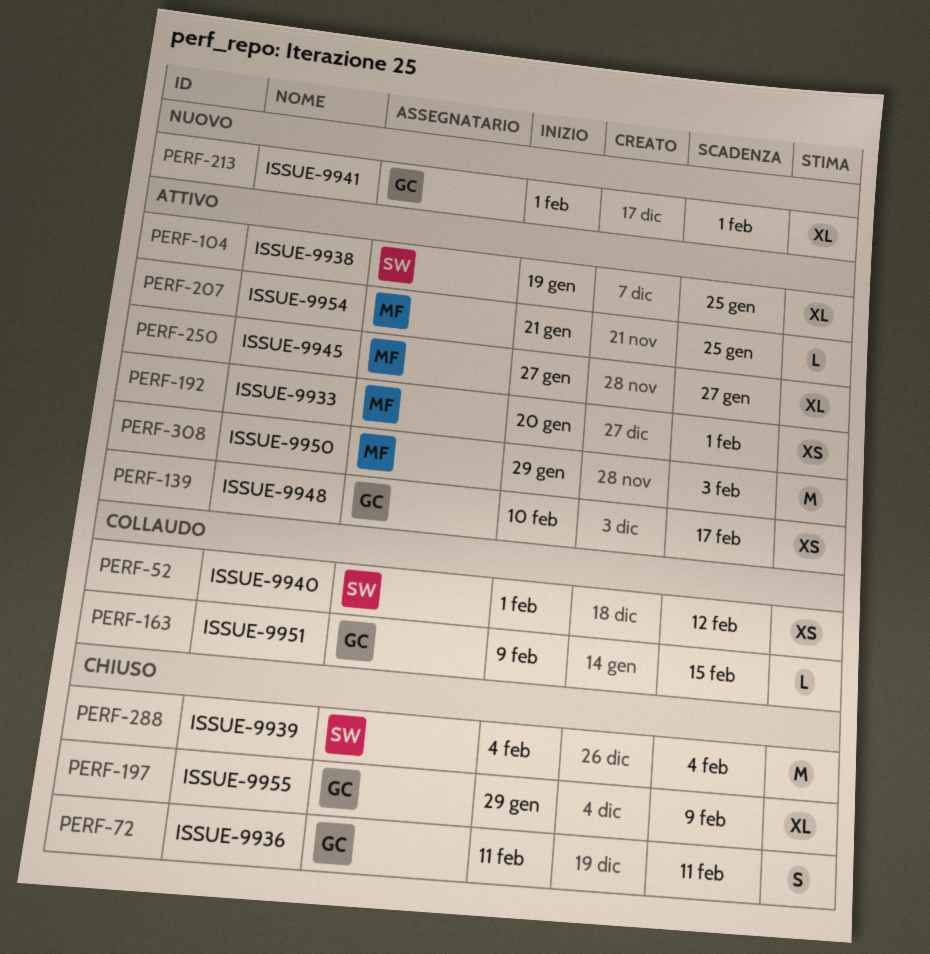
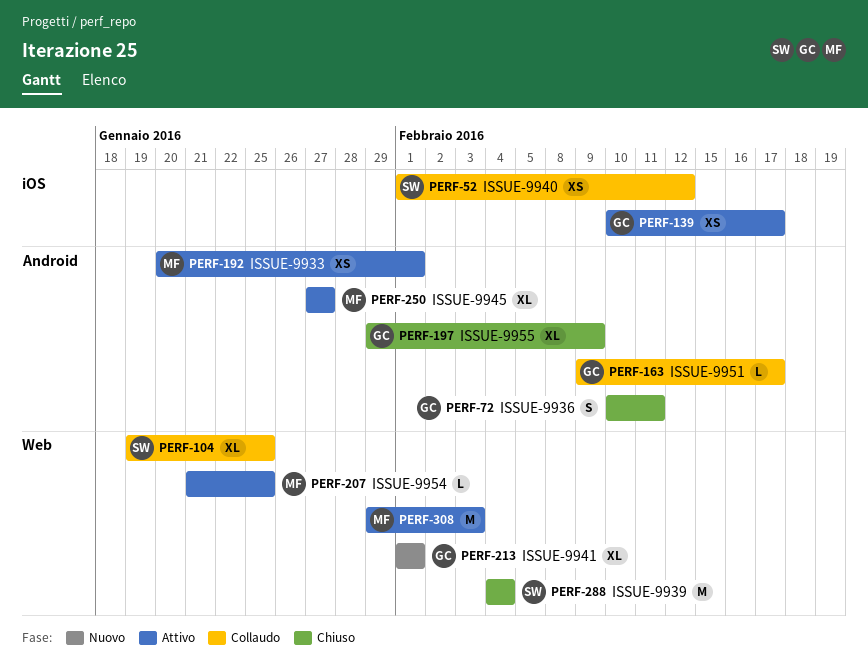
PERF-72, start: Feb 11 -> Feb 10
PERF-104, status: Attivo -> Collaudo
PERF-163, due: Feb 15 -> Feb 17

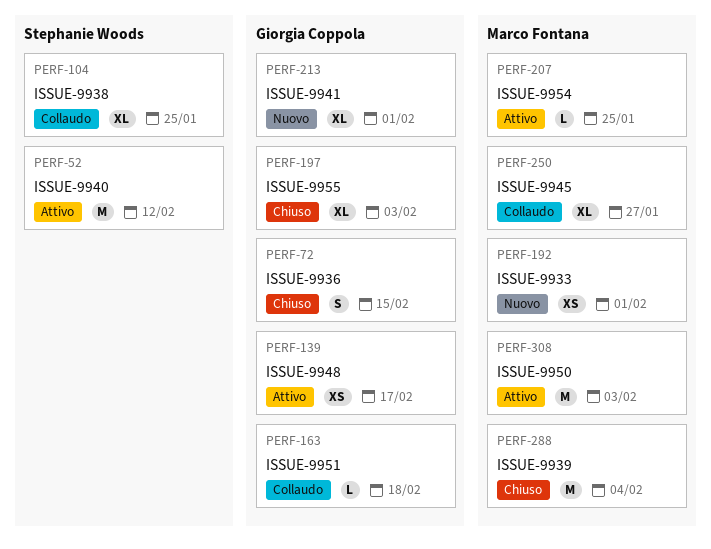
PERF-52, status: Collaudo -> Attivo
PERF-52, estimate: XS -> M
PERF-72, due: Feb 11 -> Feb 15
PERF-163, due: Feb 17 -> Feb 18
PERF-192, status: Attivo -> Nuovo
PERF-197, due: Feb 9 -> Feb 3
PERF-250, status: Attivo -> Collaudo
PERF-288, owner: Stephanie Woods -> Marco Fontana

